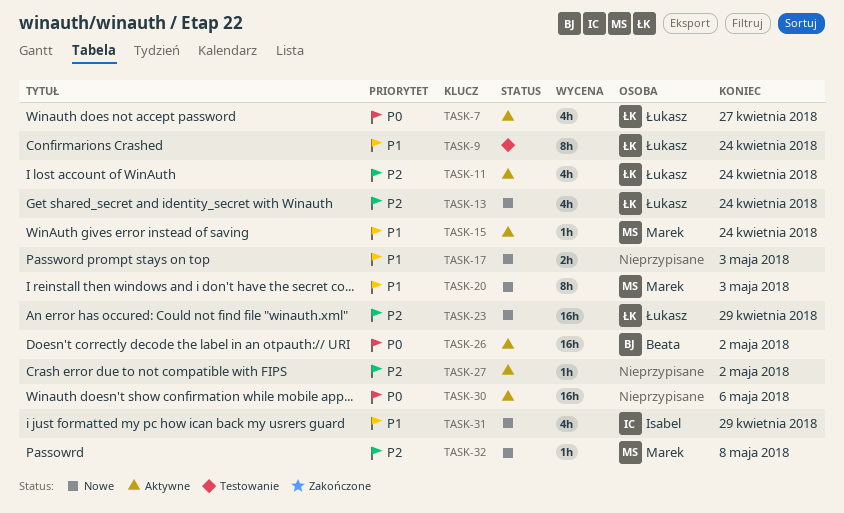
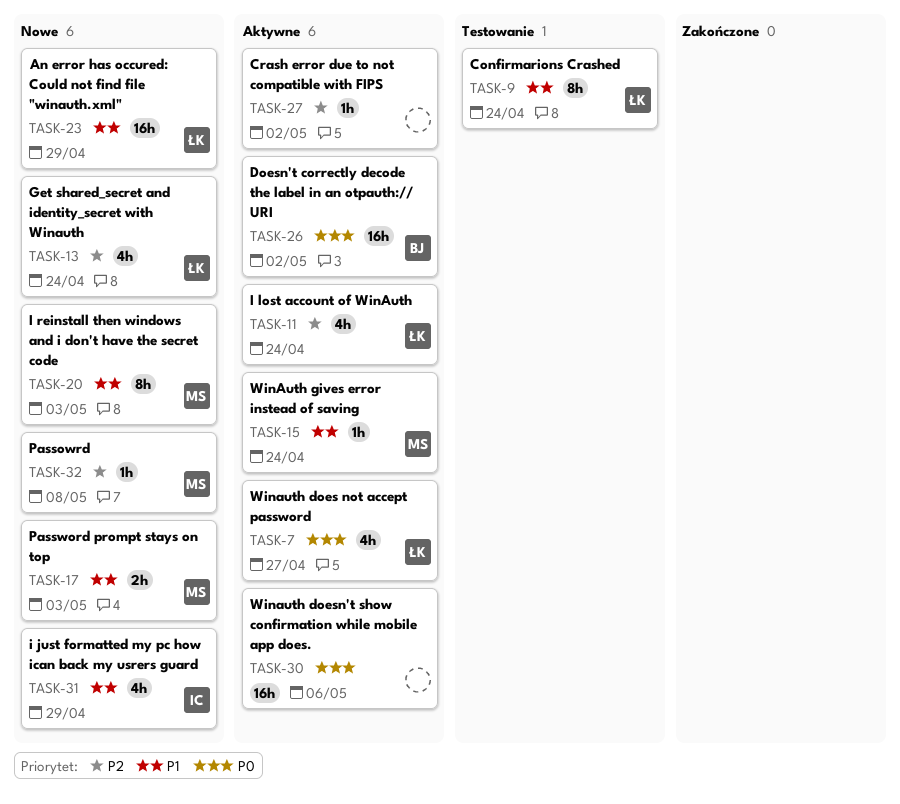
TASK-17, owner: none -> Marek
TASK-23, priority: P2 -> P1

